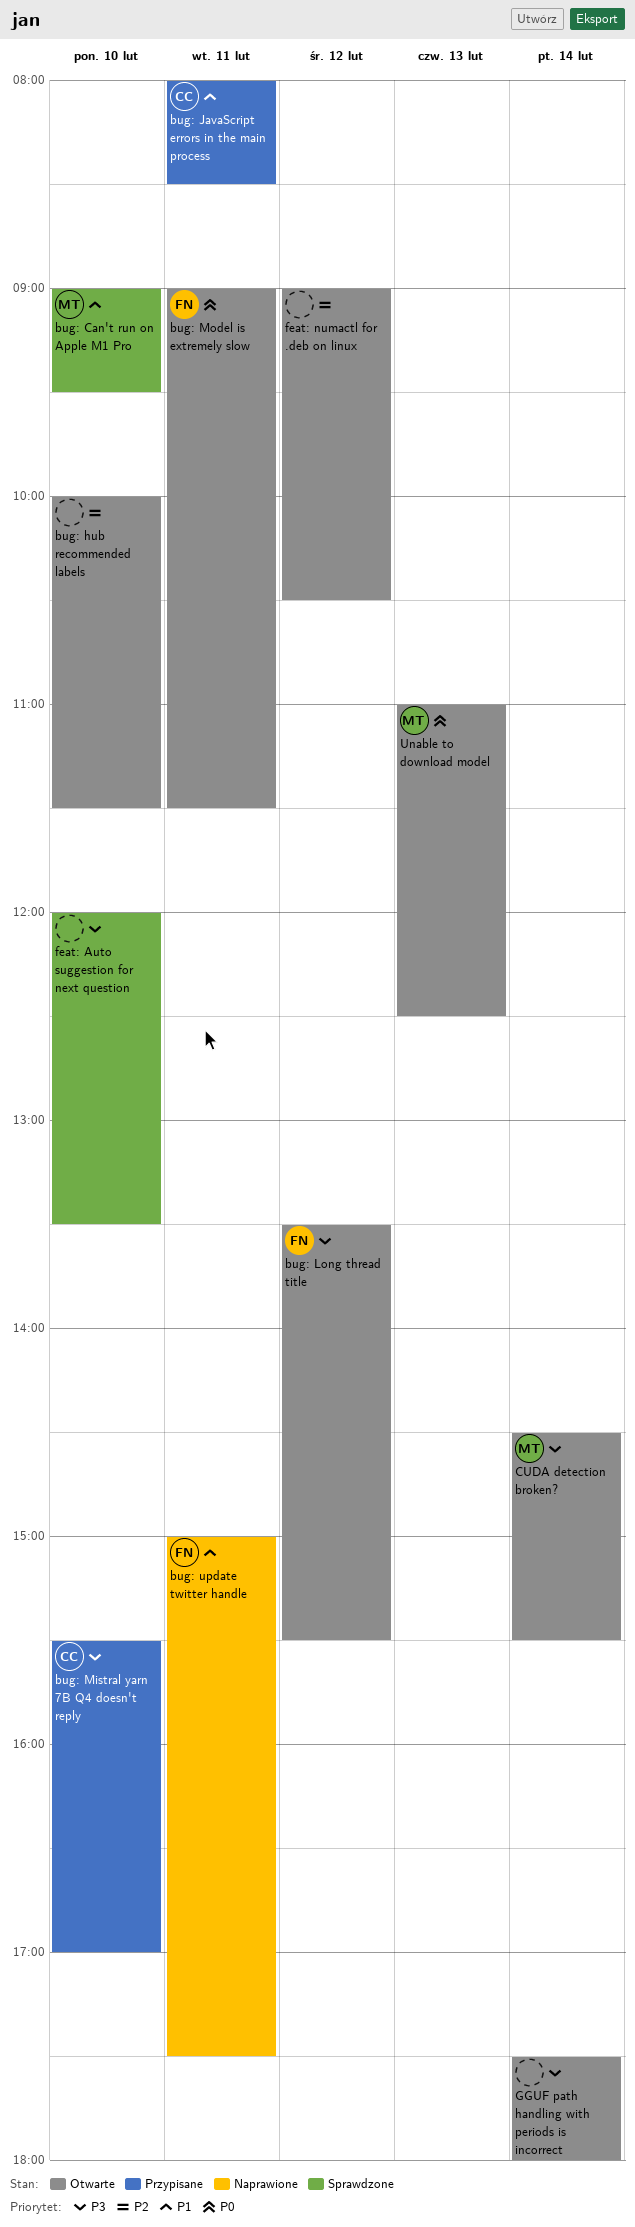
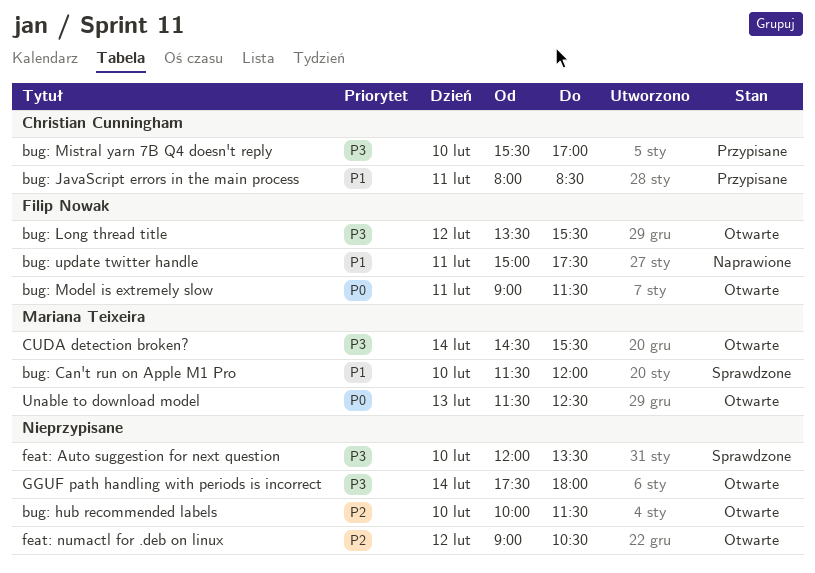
bug: Can't run on Apple M1 Pro, begins: 09:00 -> 11:30
bug: Can't run on Apple M1 Pro, ends: 09:30 -> 12:00
Unable to download model, begins: 11:00 -> 11:30

